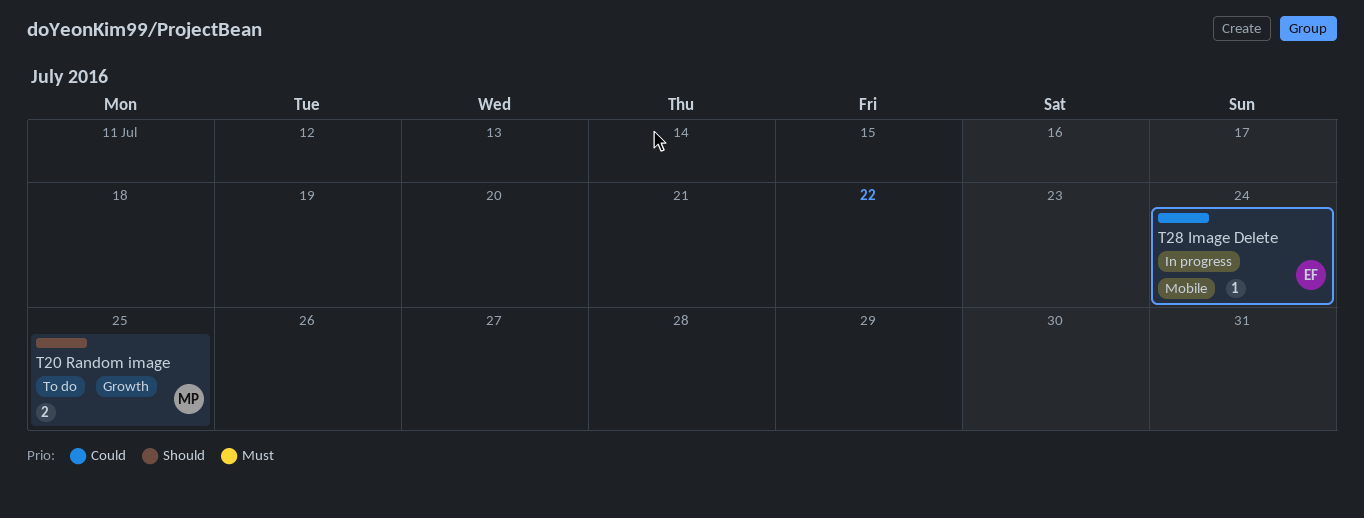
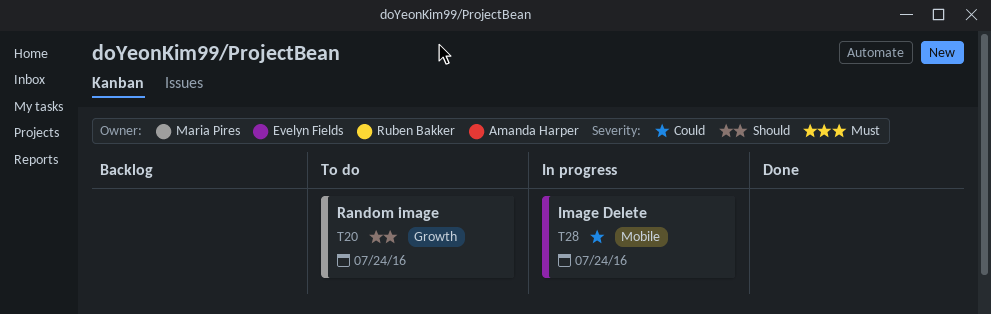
T20, due: Jul 25 -> Jul 24

